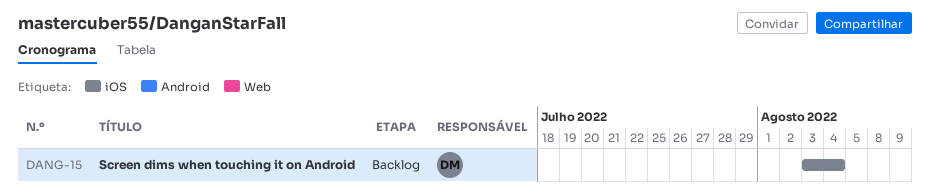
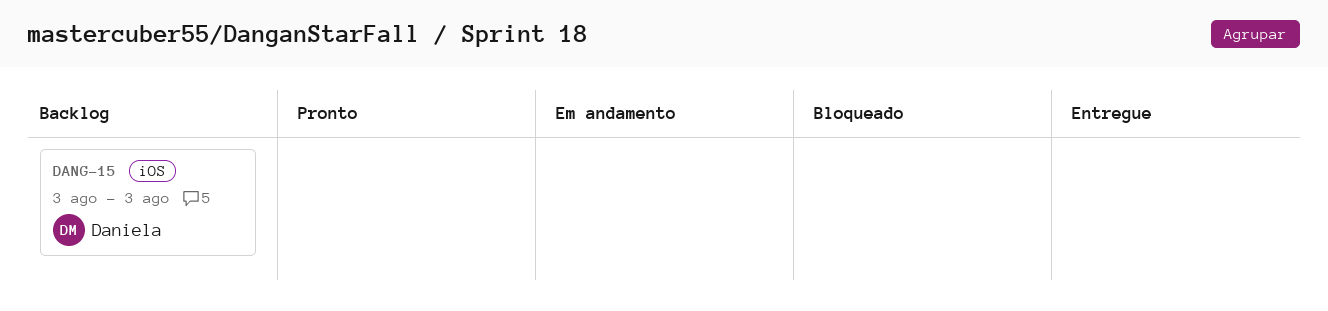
DANG-15, due: Aug 4 -> Aug 3

